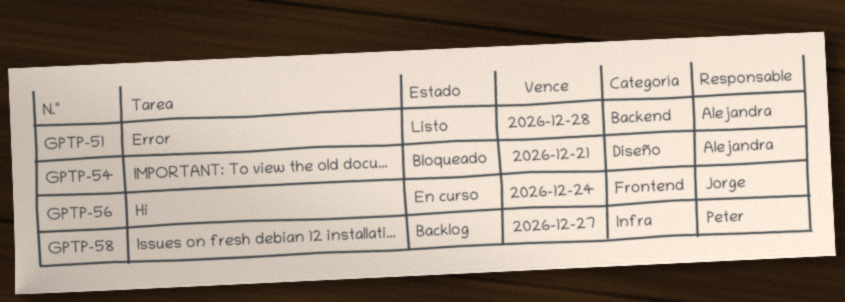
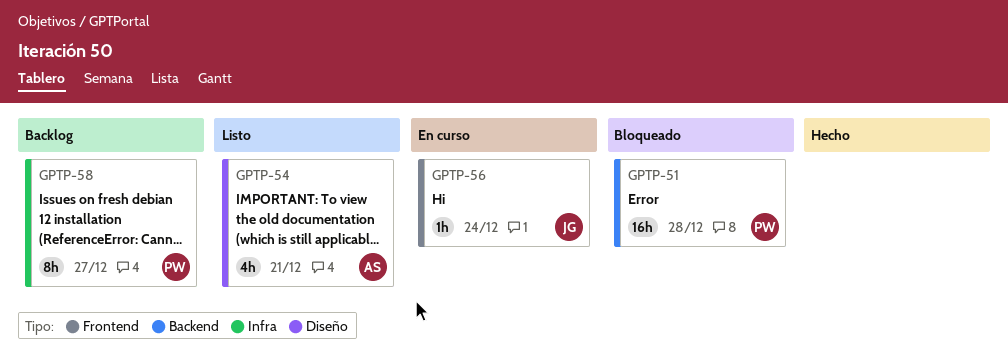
GPTP-51, status: Listo -> Bloqueado
GPTP-51, owner: Alejandra -> Peter
GPTP-54, status: Bloqueado -> Listo

